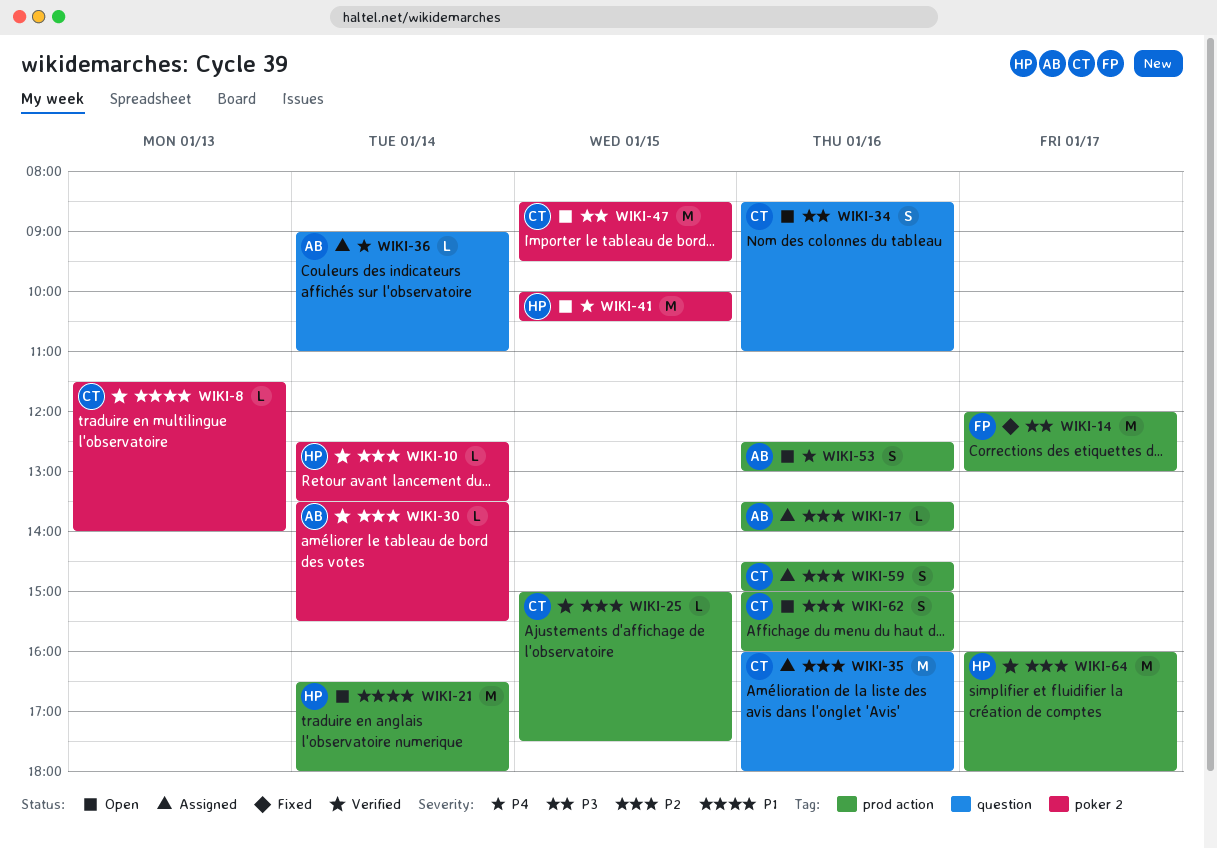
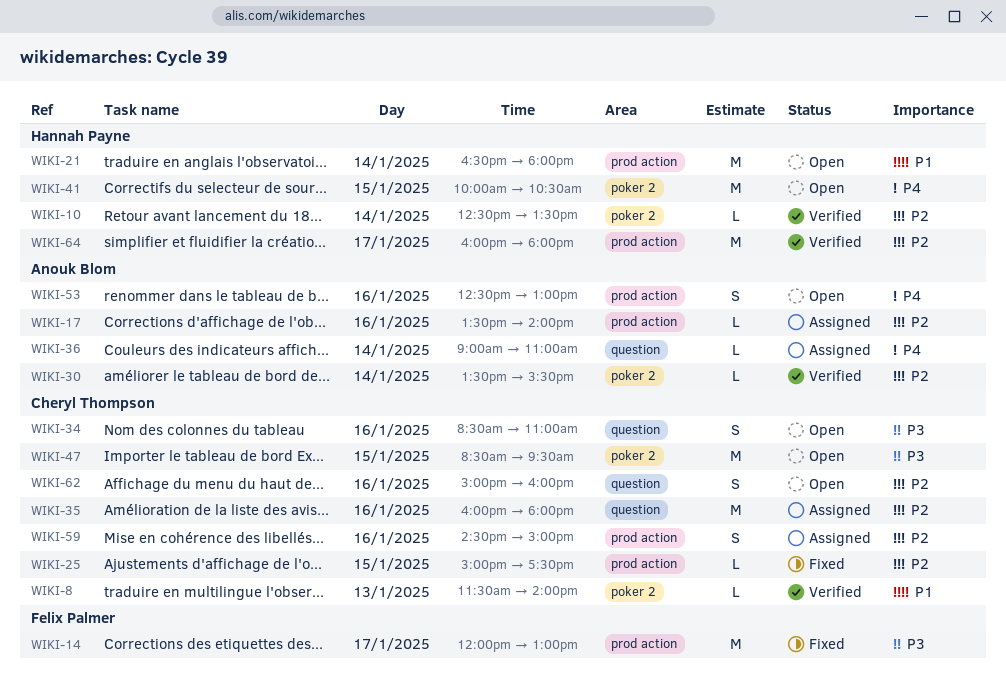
WIKI-25, status: Verified -> Fixed
WIKI-62, label: prod action -> question

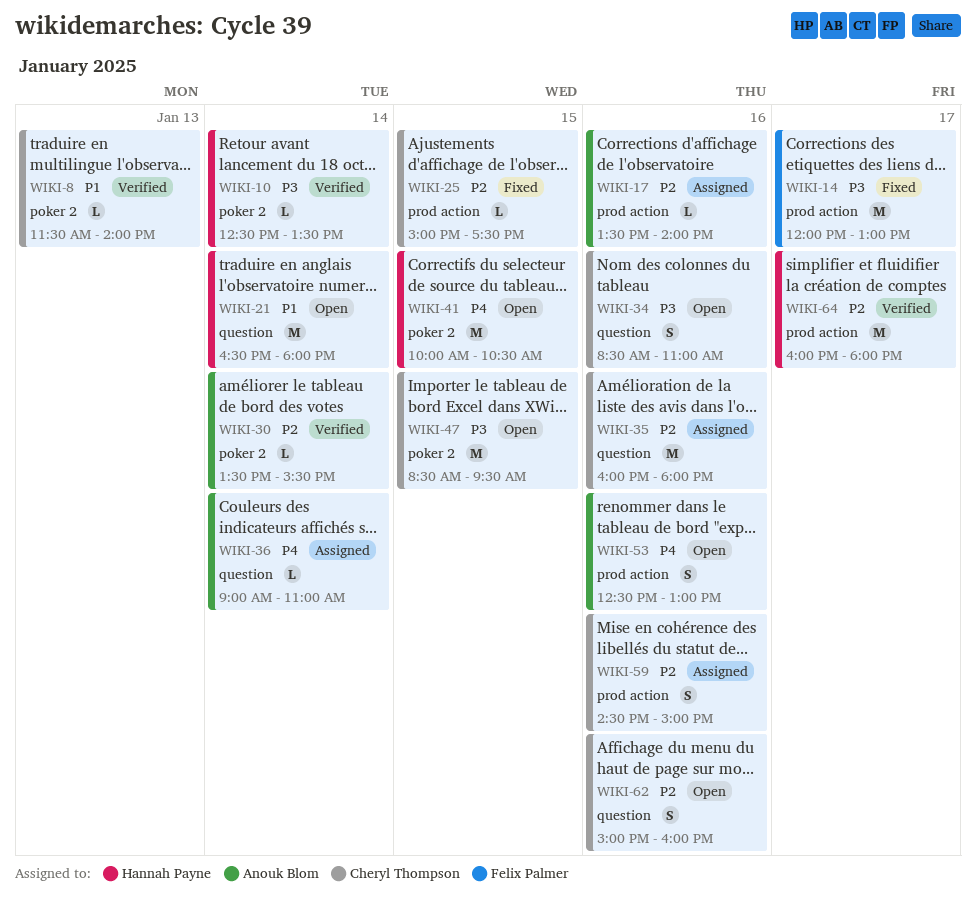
WIKI-10, priority: P2 -> P3
WIKI-21, label: prod action -> question

